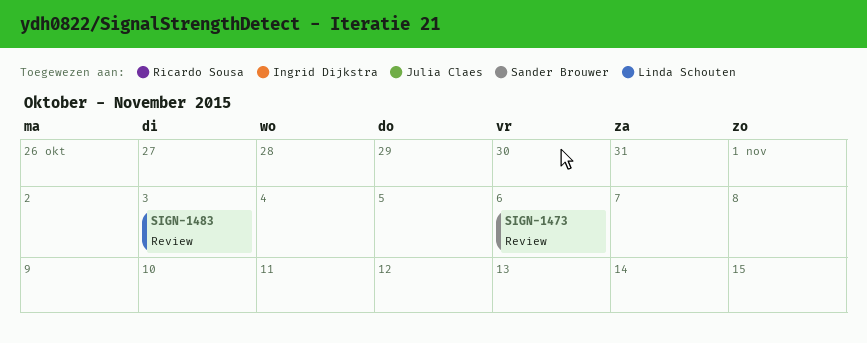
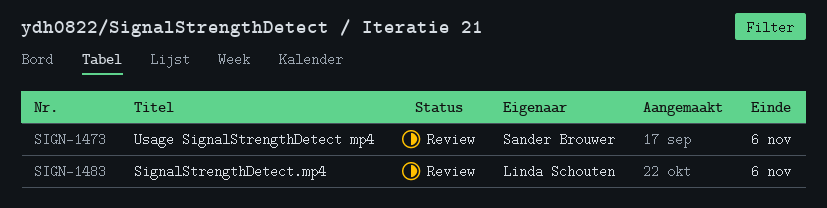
SIGN-1483, due: Nov 3 -> Nov 6

